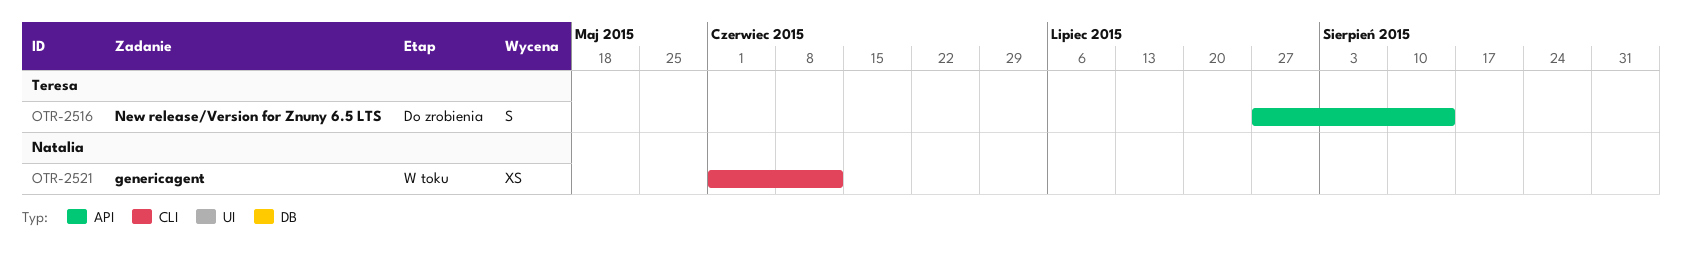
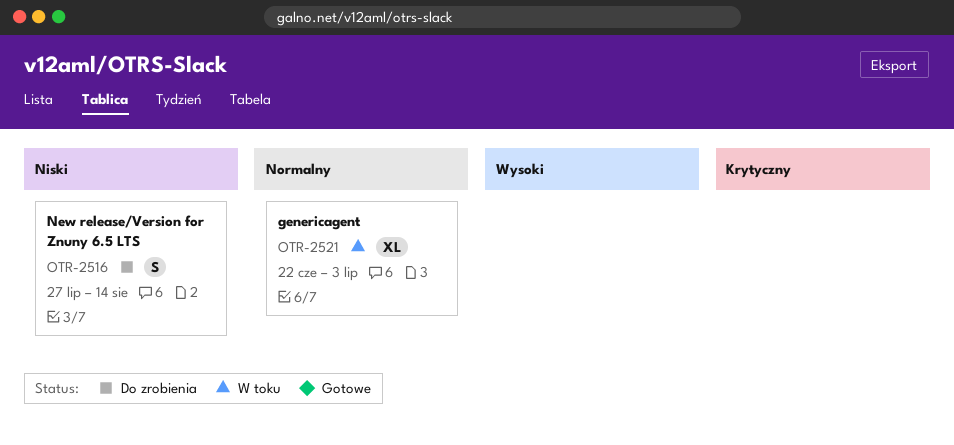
OTR-2521, estimate: XS -> XL
OTR-2521, start: Jun 1 -> Jun 22
OTR-2521, due: Jun 12 -> Jul 3

